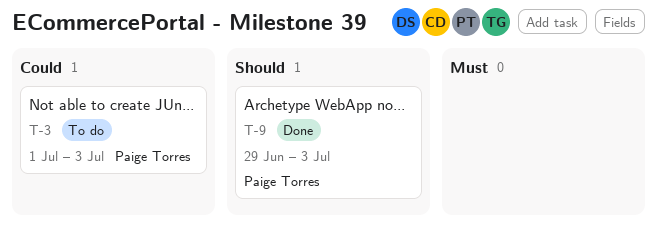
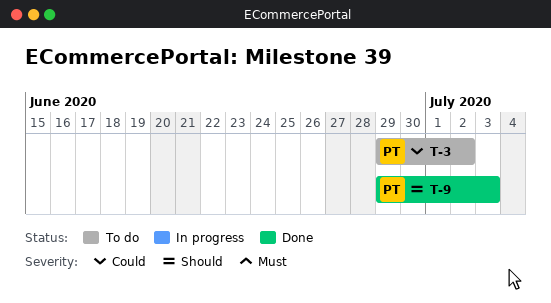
T-3, start: Jul 1 -> Jun 29
T-3, due: Jul 3 -> Jul 2

